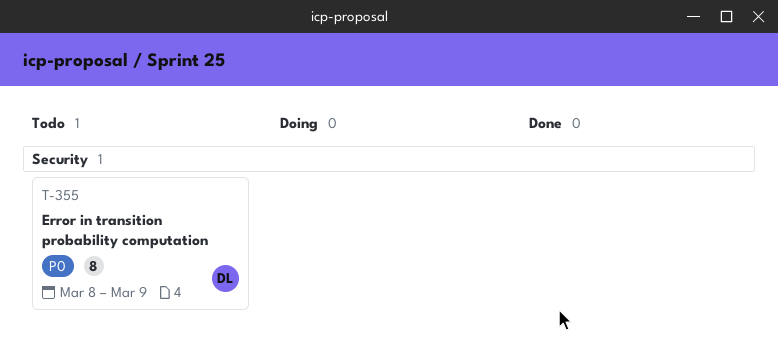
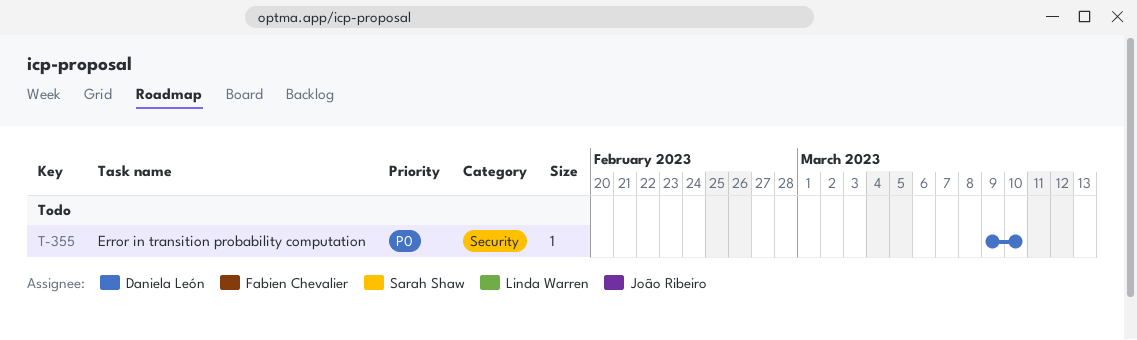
T-355, estimate: 8 -> 1
T-355, start: Mar 8 -> Mar 9
T-355, due: Mar 9 -> Mar 10

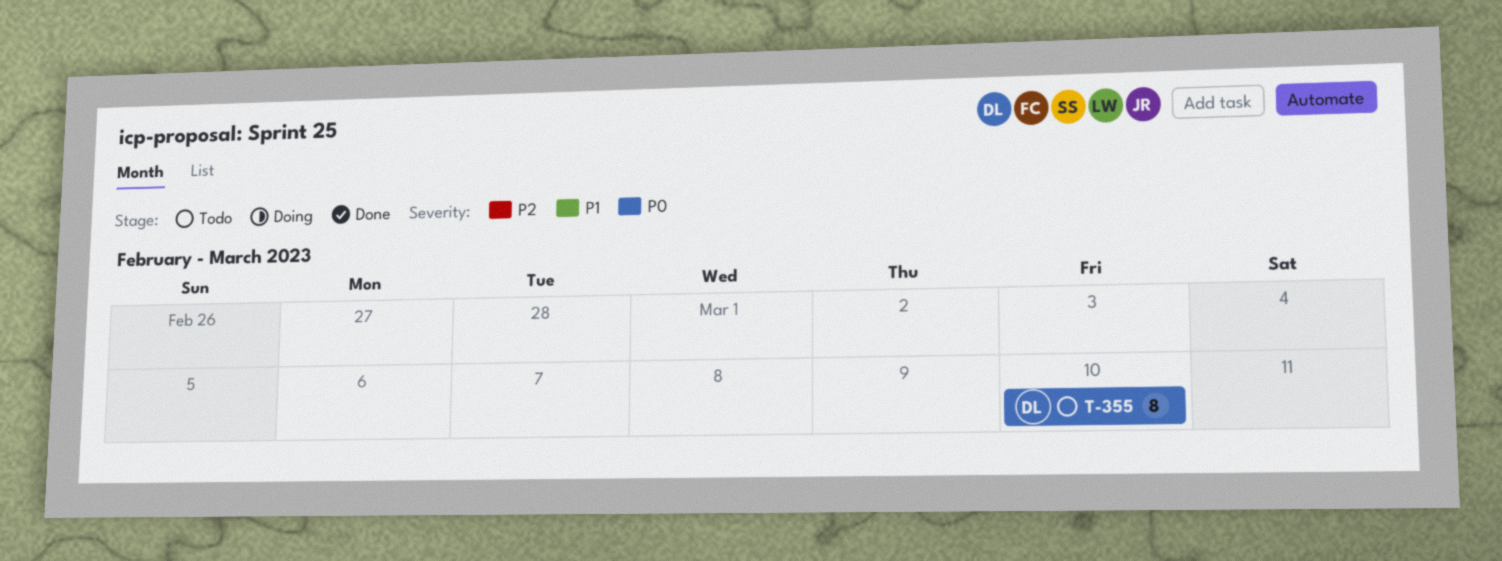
T-355, estimate: 1 -> 8
T-355, start: Mar 9 -> Mar 10

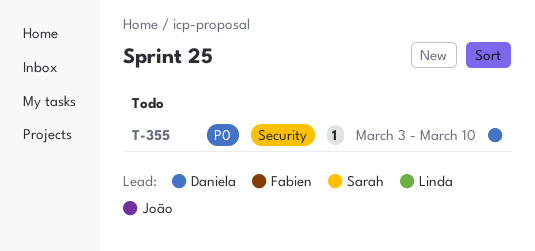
T-355, estimate: 8 -> 1
T-355, start: Mar 10 -> Mar 3

